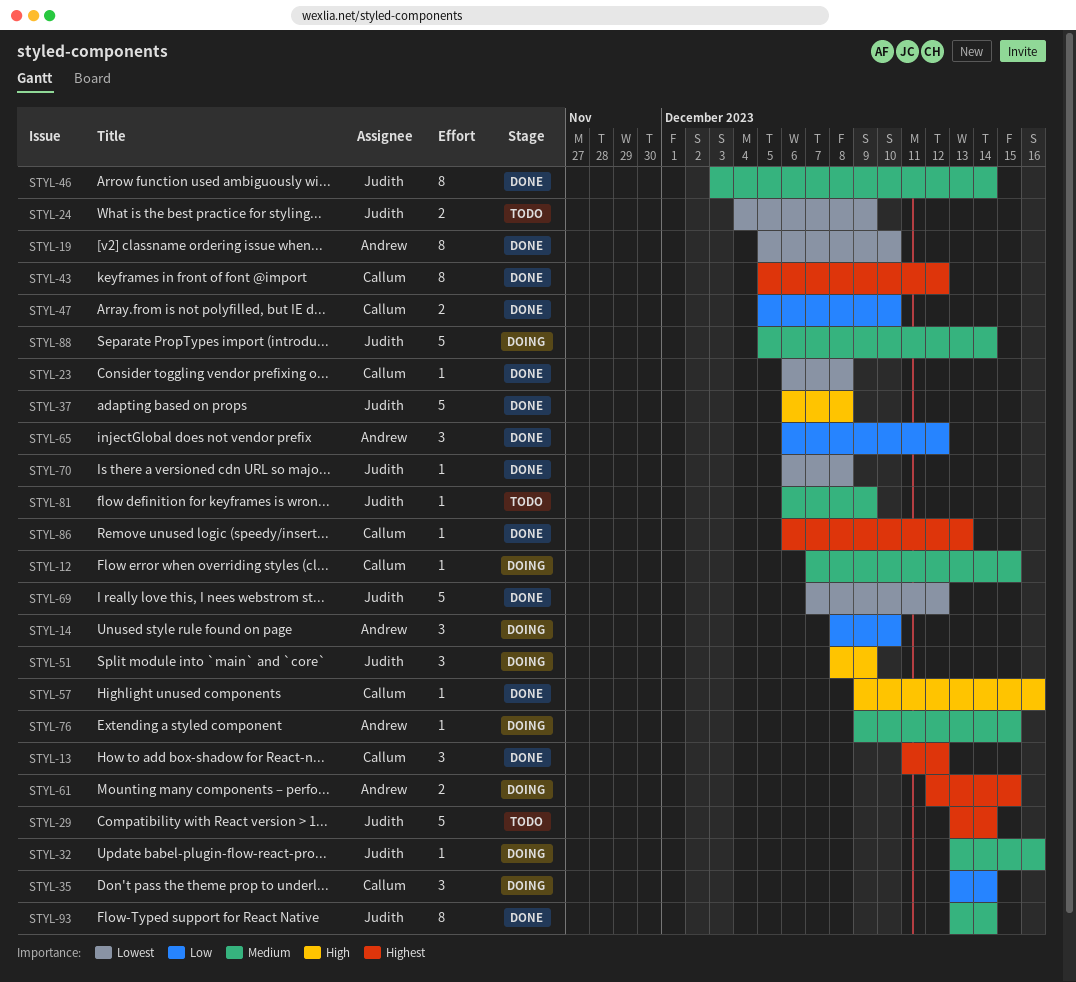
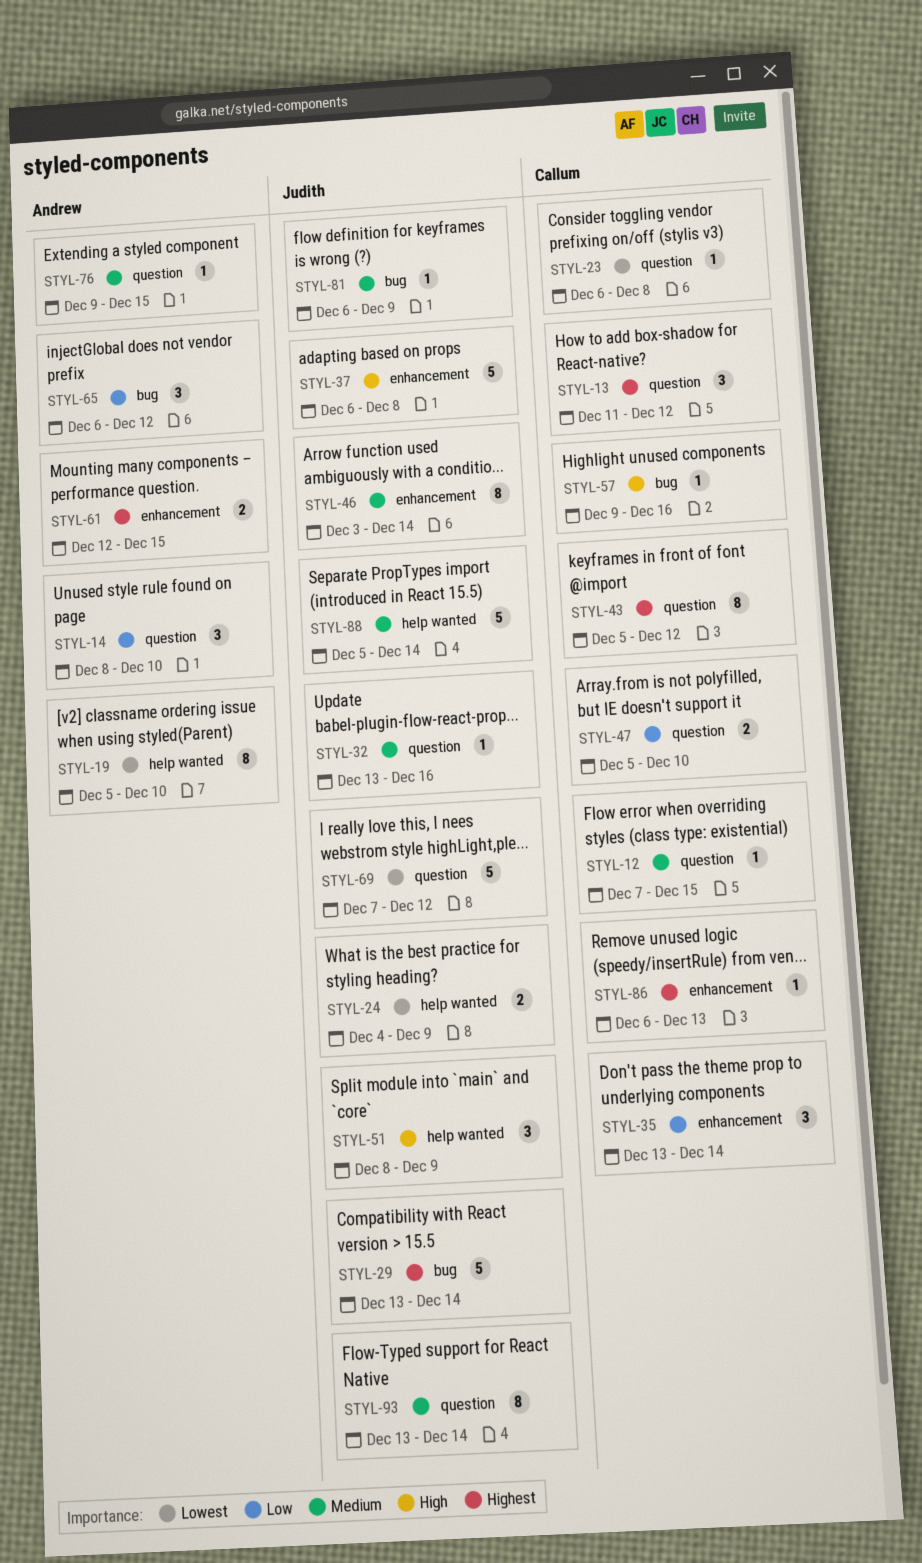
STYL-70: present -> none

